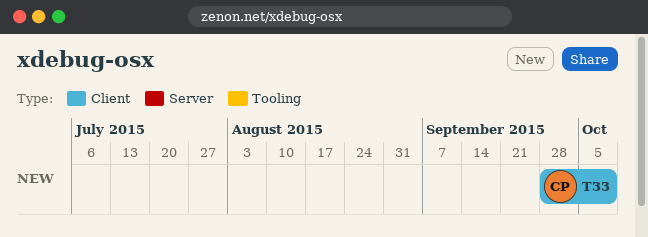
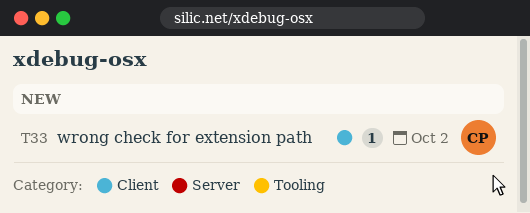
T33, due: Oct 9 -> Oct 2

